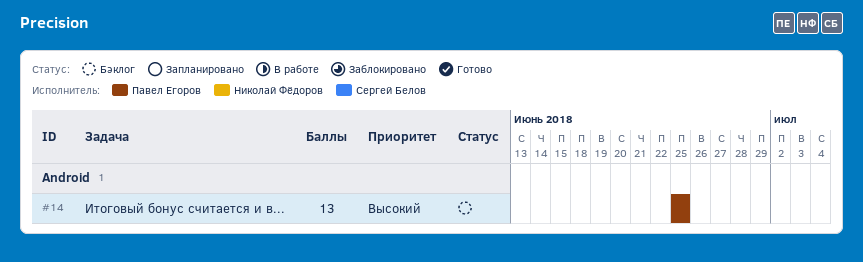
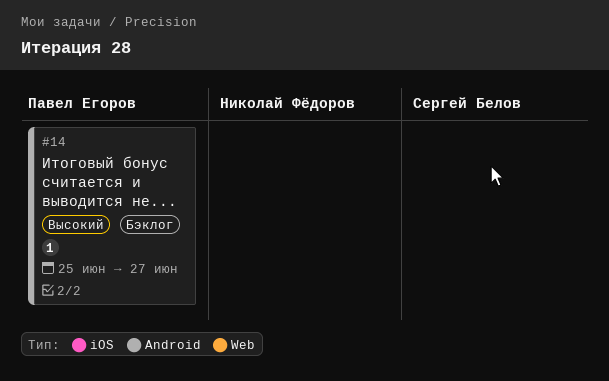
#14, estimate: 13 -> 1
#14, due: Jun 25 -> Jun 27

